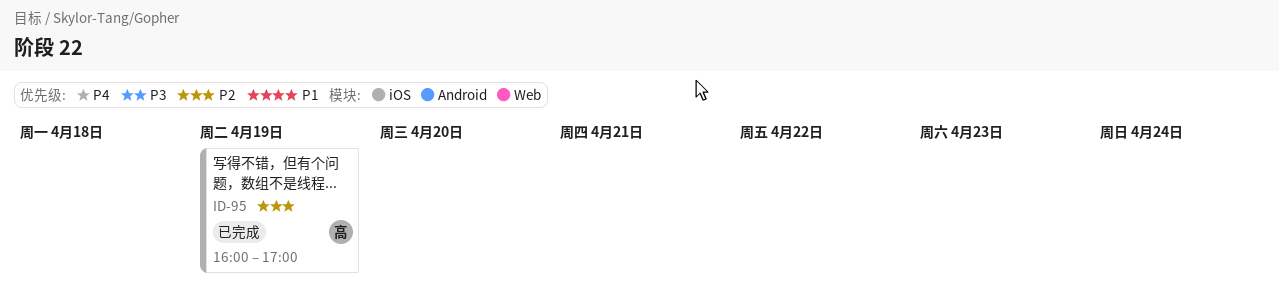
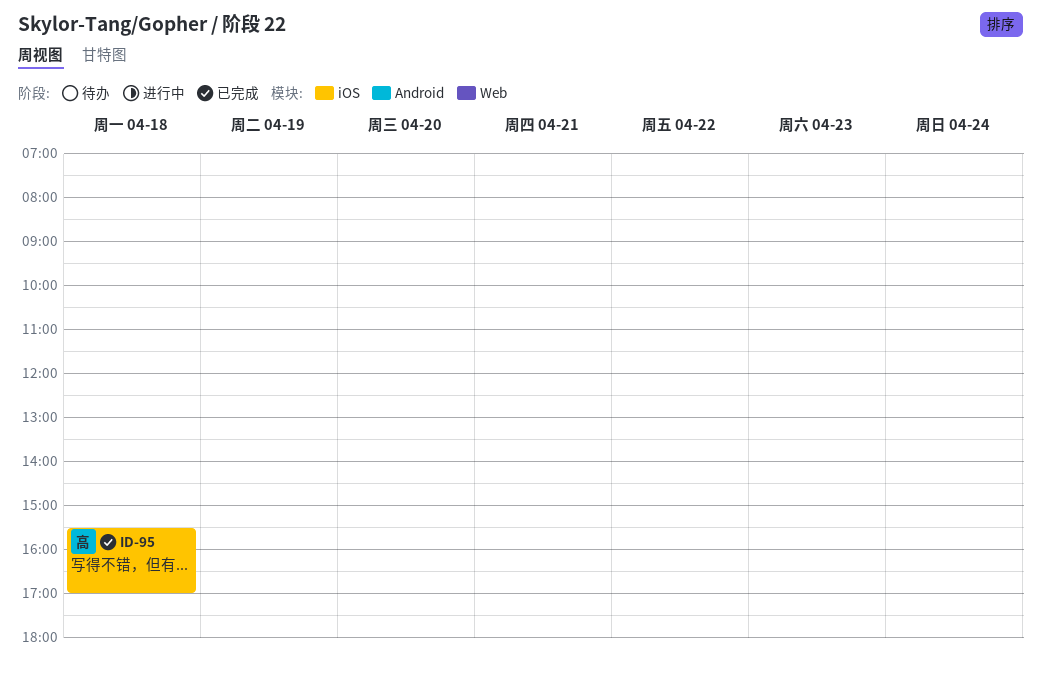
ID-95, day: Apr 19 -> Apr 18
ID-95, begins: 16:00 -> 15:30

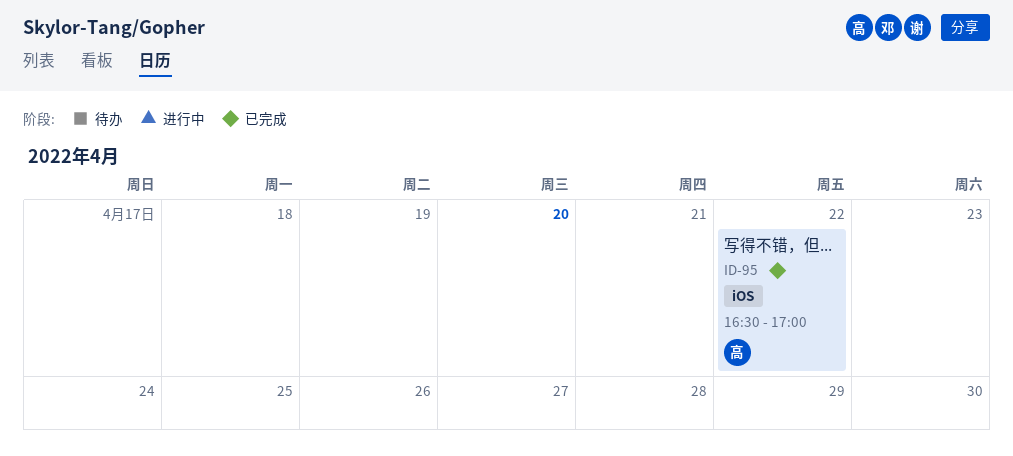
ID-95, day: Apr 18 -> Apr 22
ID-95, begins: 15:30 -> 16:30

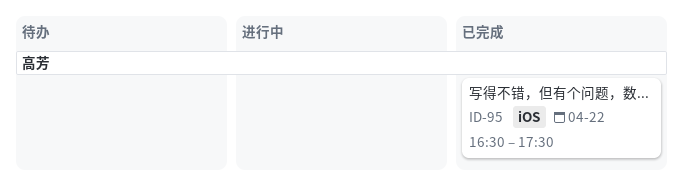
ID-95, ends: 17:00 -> 17:30

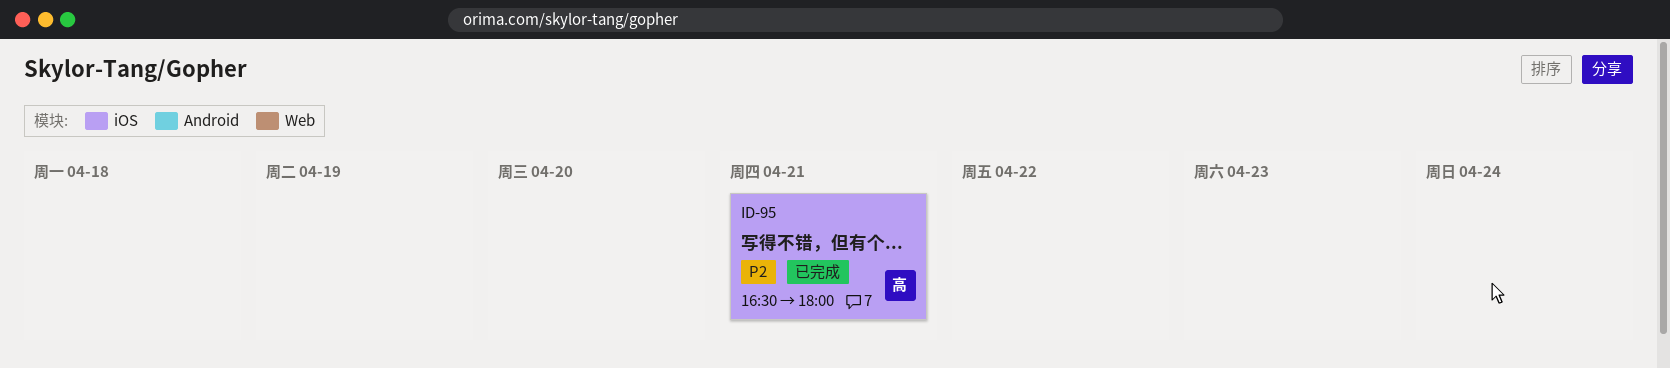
ID-95, day: Apr 22 -> Apr 21
ID-95, ends: 17:30 -> 18:00

